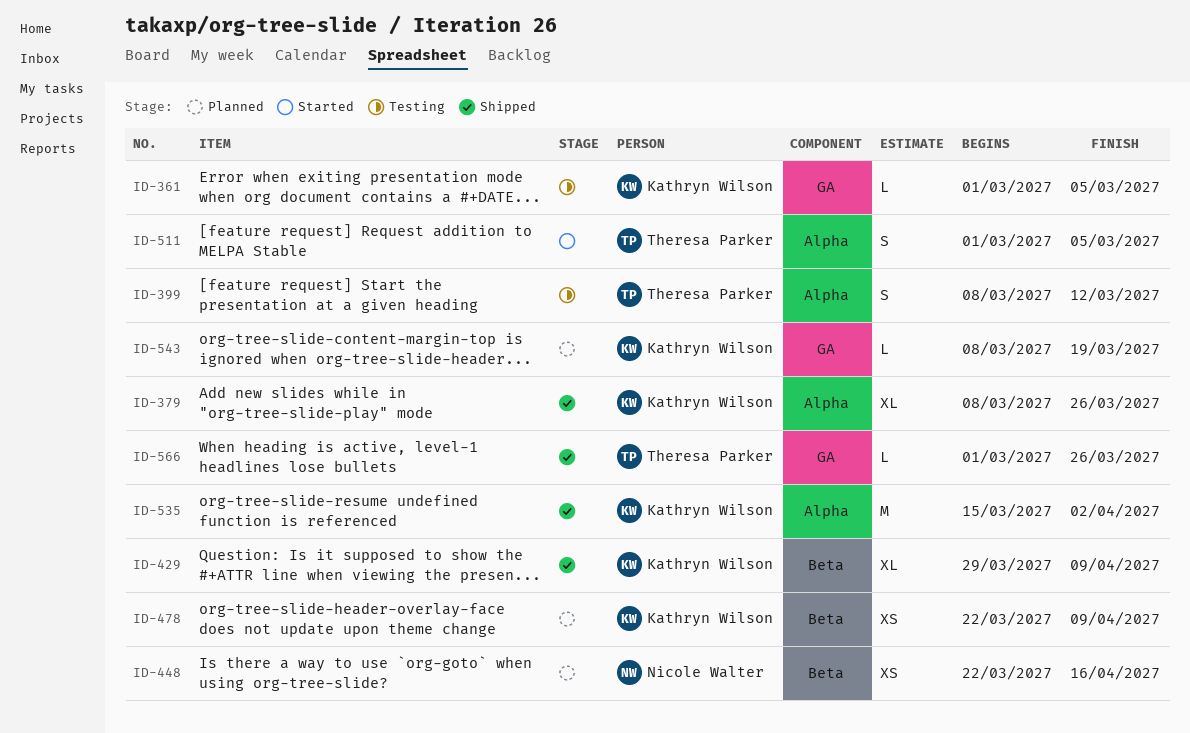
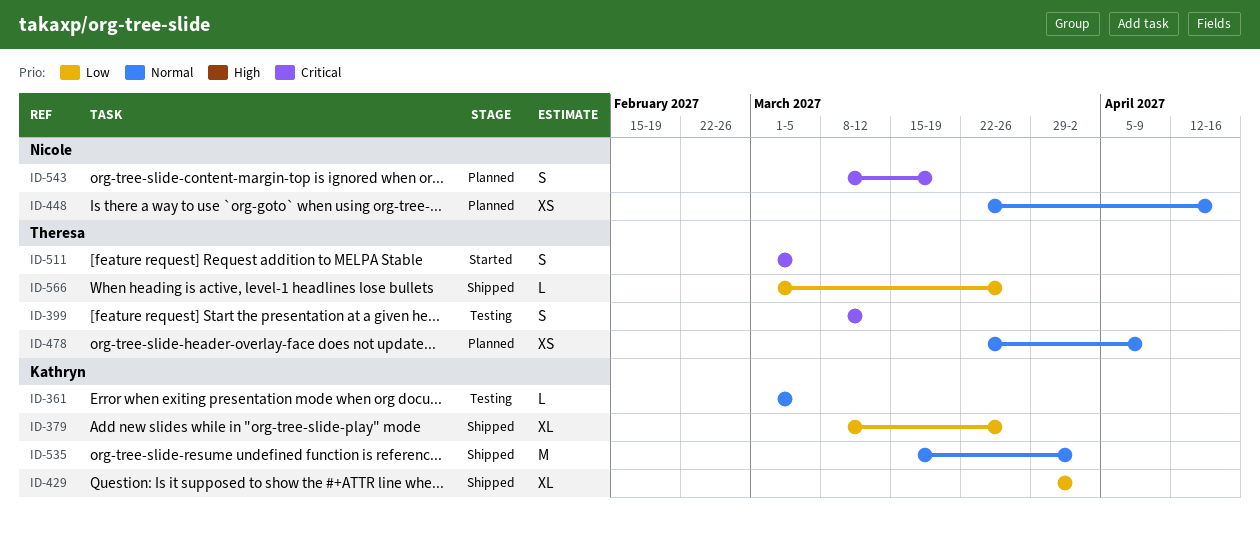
ID-429, due: Apr 9 -> Apr 2
ID-478, owner: Kathryn Wilson -> Theresa Parker
ID-543, owner: Kathryn Wilson -> Nicole Walter
ID-543, estimate: L -> S

